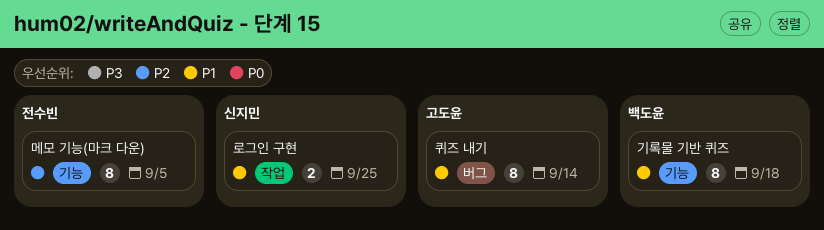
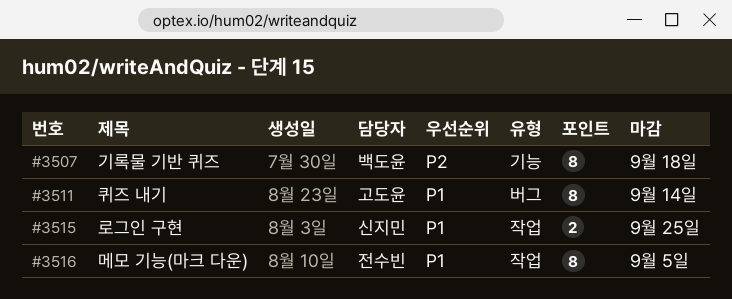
기록물 기반 퀴즈, priority: P1 -> P2
메모 기능(마크 다운), priority: P2 -> P1
메모 기능(마크 다운), label: 기능 -> 작업

